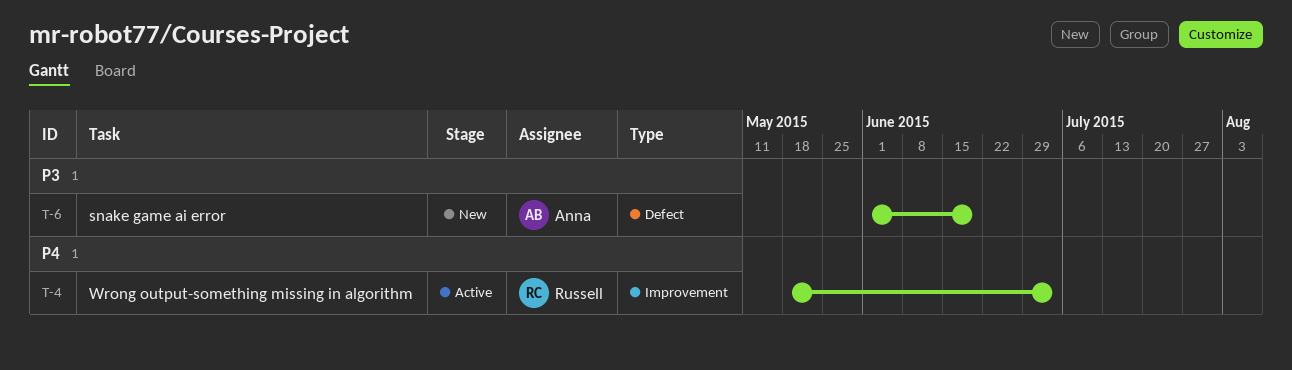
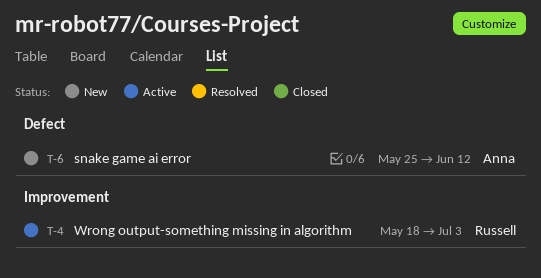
T-6, start: Jun 1 -> May 25
T-6, due: Jun 19 -> Jun 12

